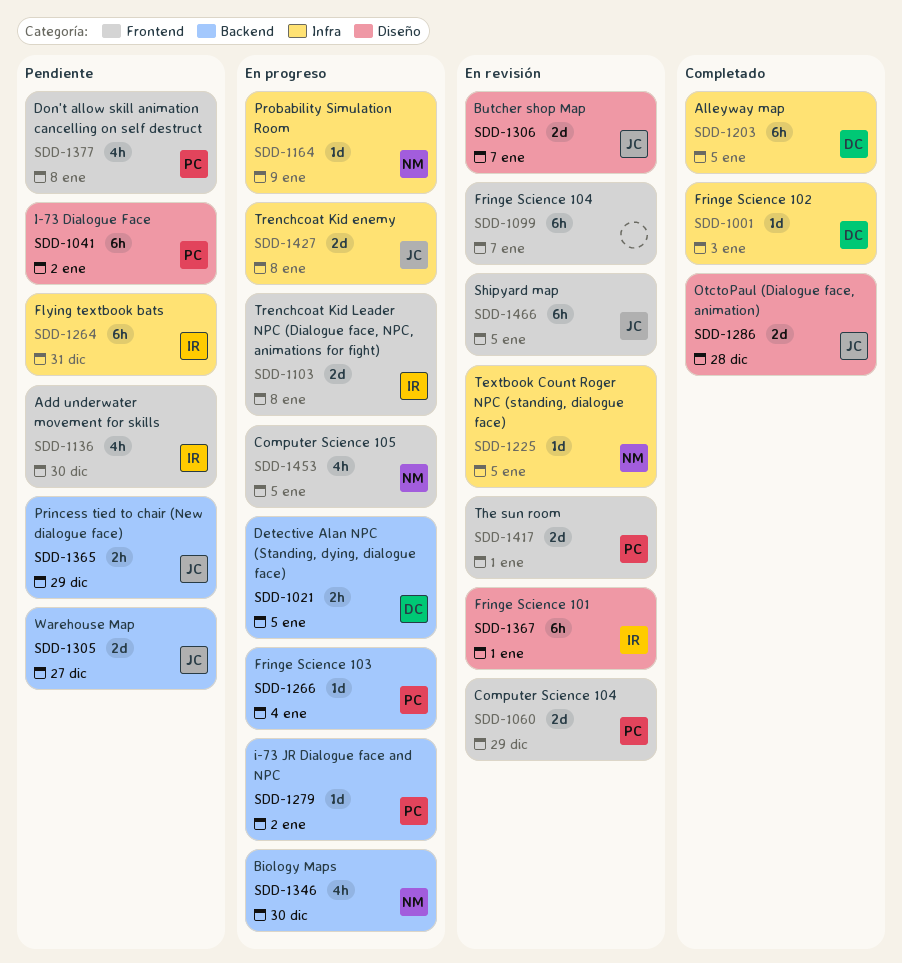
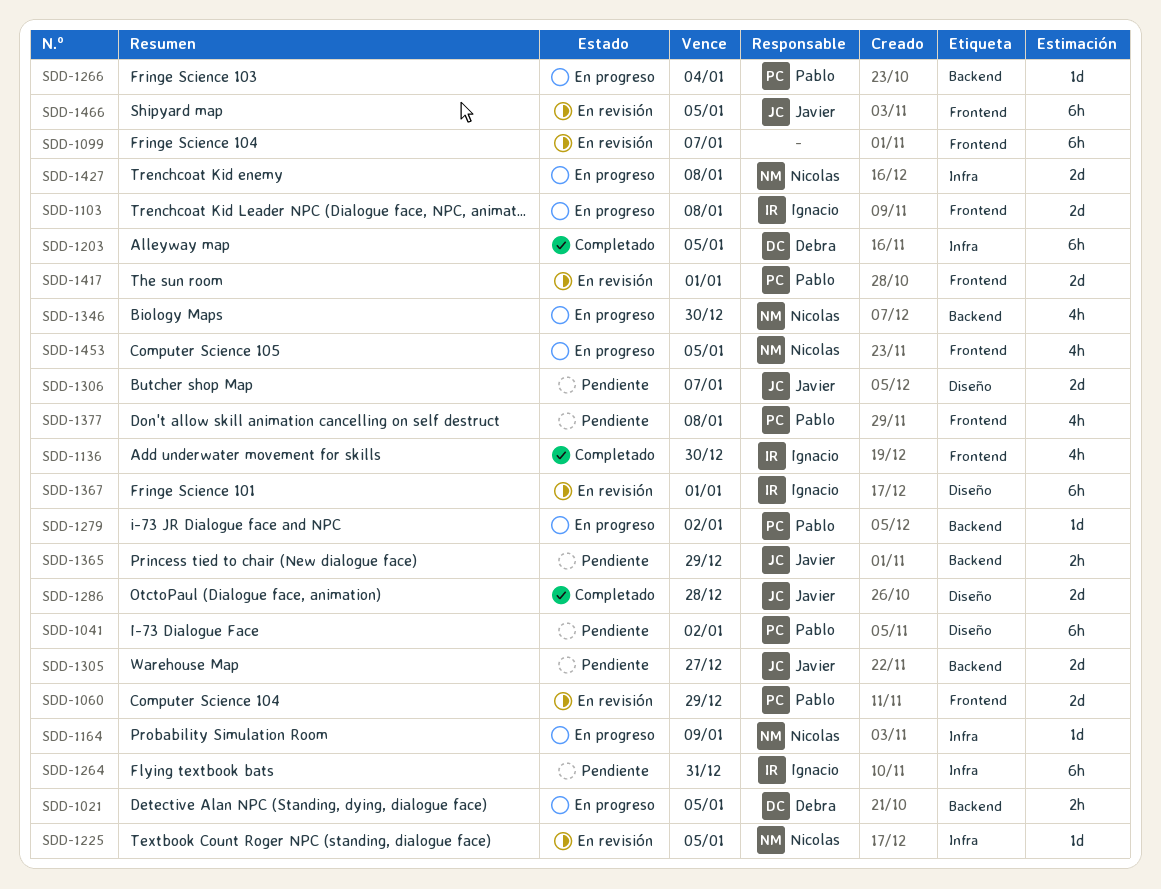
SDD-1001: present -> none
SDD-1136, status: Pendiente -> Completado
SDD-1306, status: En revisión -> Pendiente
SDD-1427, owner: Javier -> Nicolas

